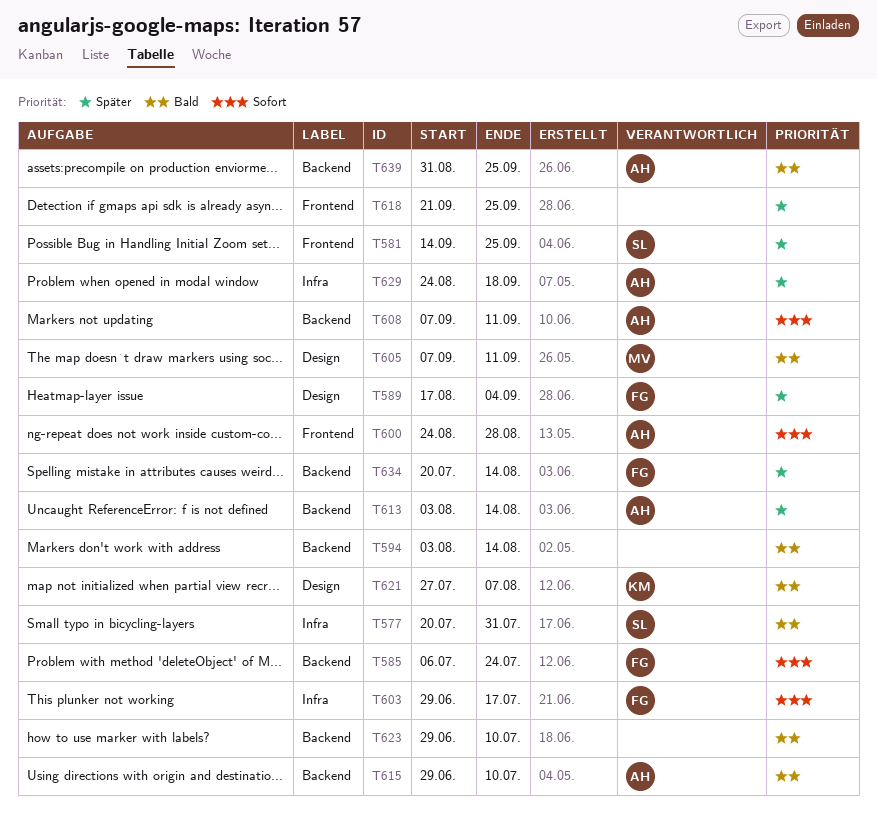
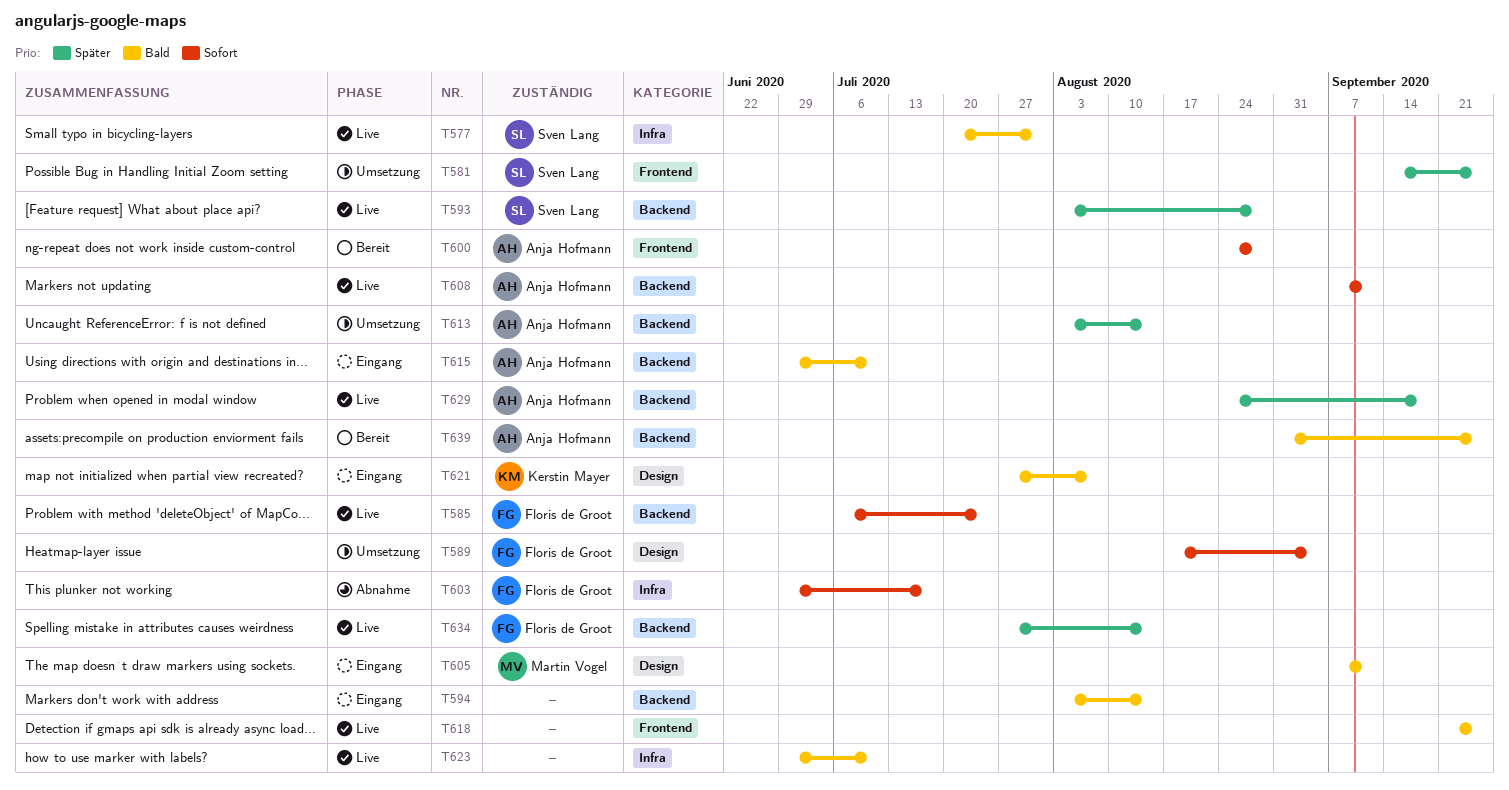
T589, priority: Später -> Sofort
T593: none -> present
T618, priority: Später -> Bald
T623, label: Backend -> Infra
T629, label: Infra -> Backend
T634, start: Jul 20 -> Jul 27

